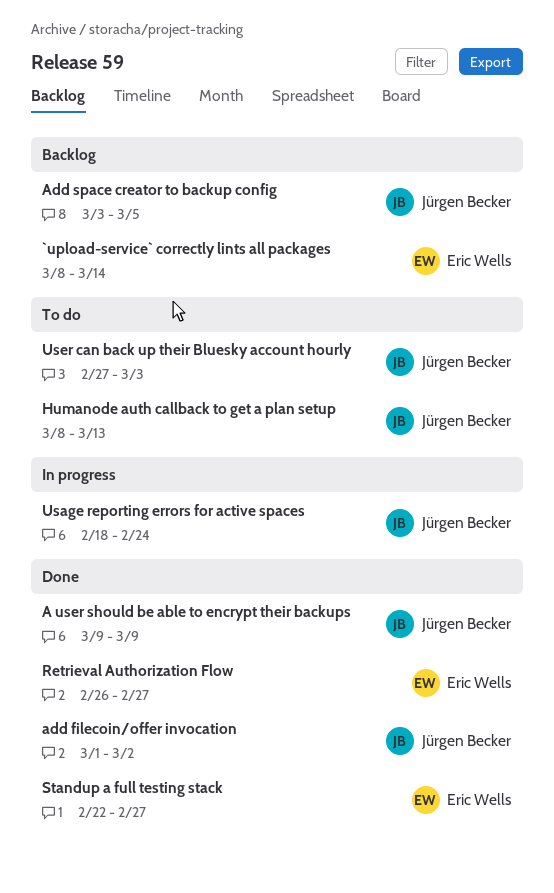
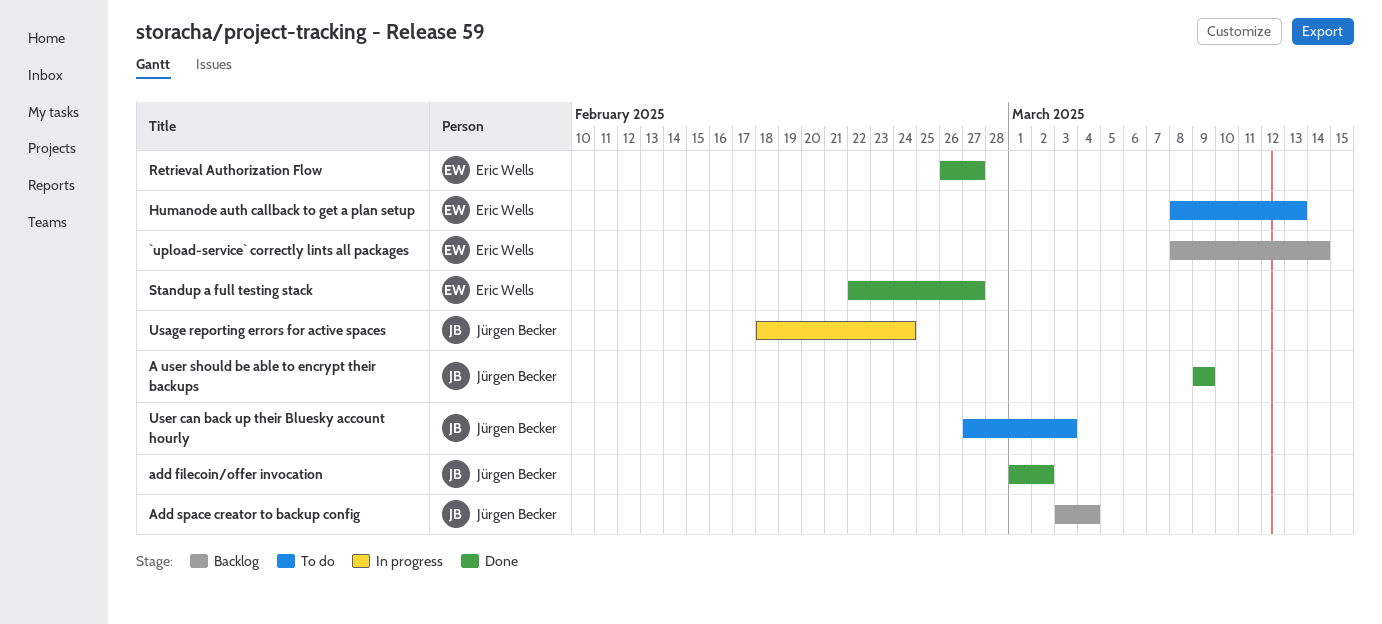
Add space creator to backup config, due: Mar 5 -> Mar 4
Humanode auth callback to get a plan setup, owner: Jürgen Becker -> Eric Wells

